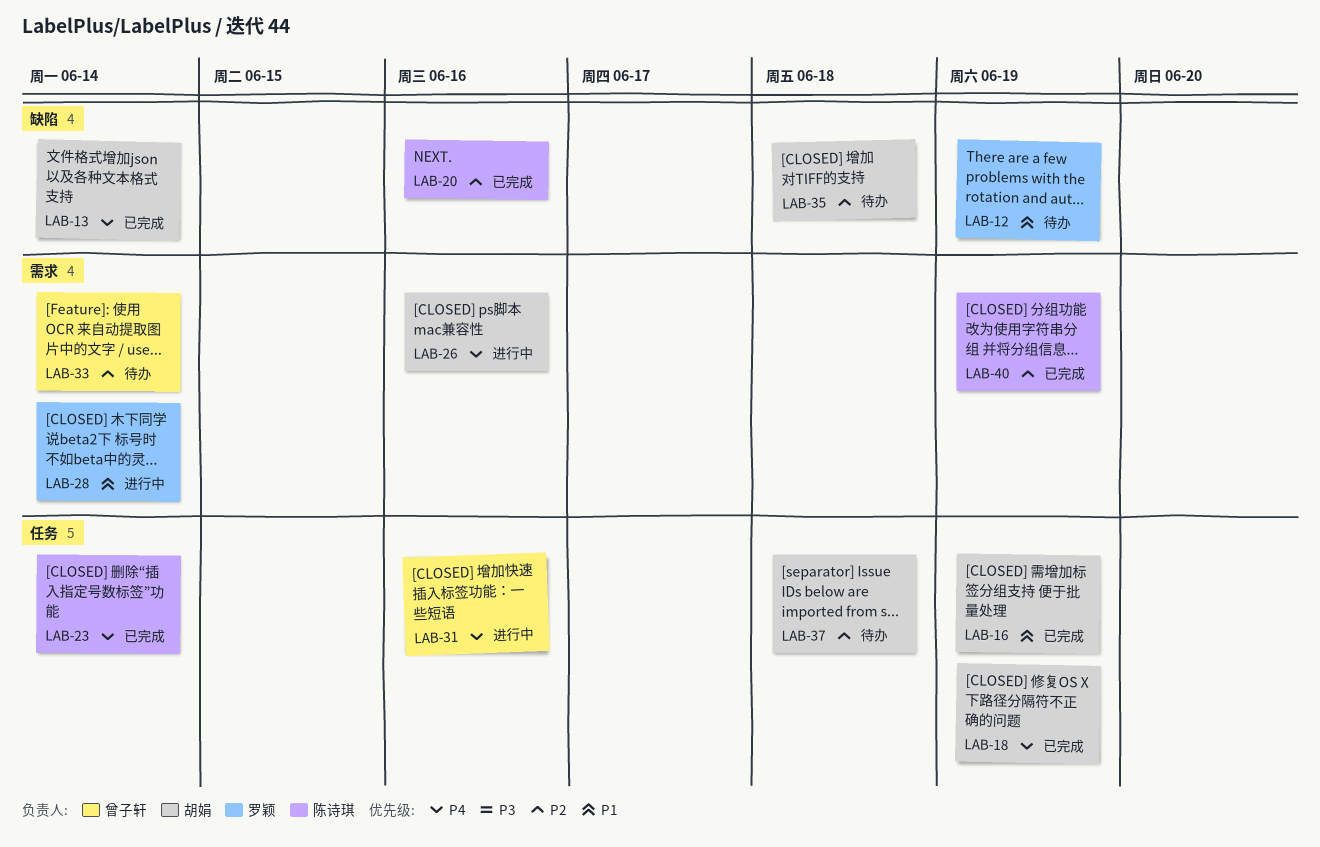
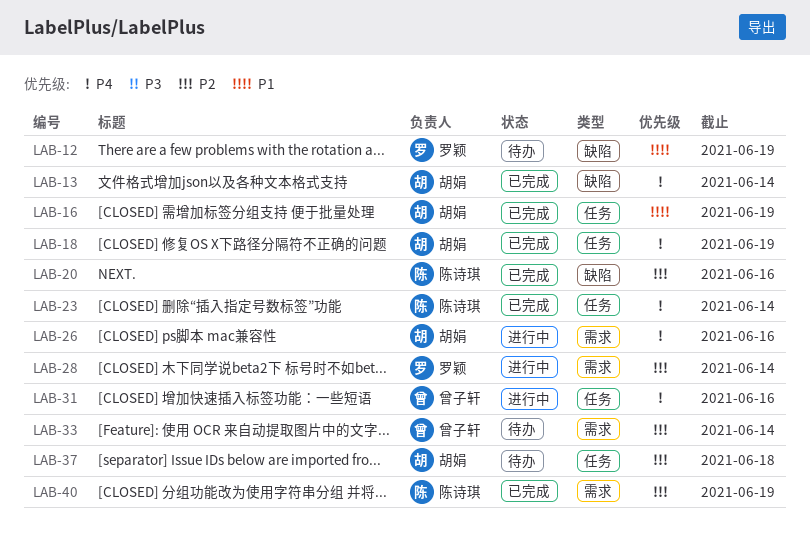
LAB-28, priority: P1 -> P2
LAB-35: present -> none

